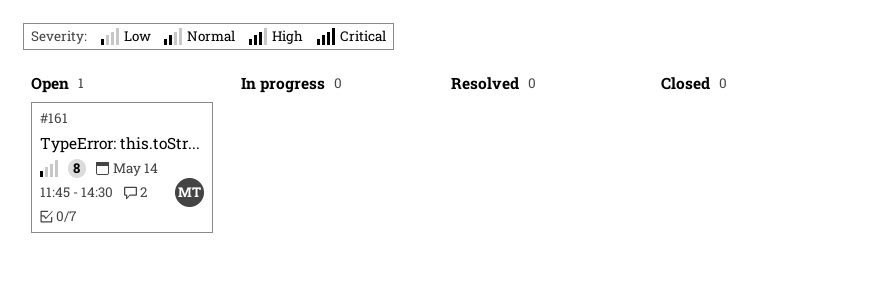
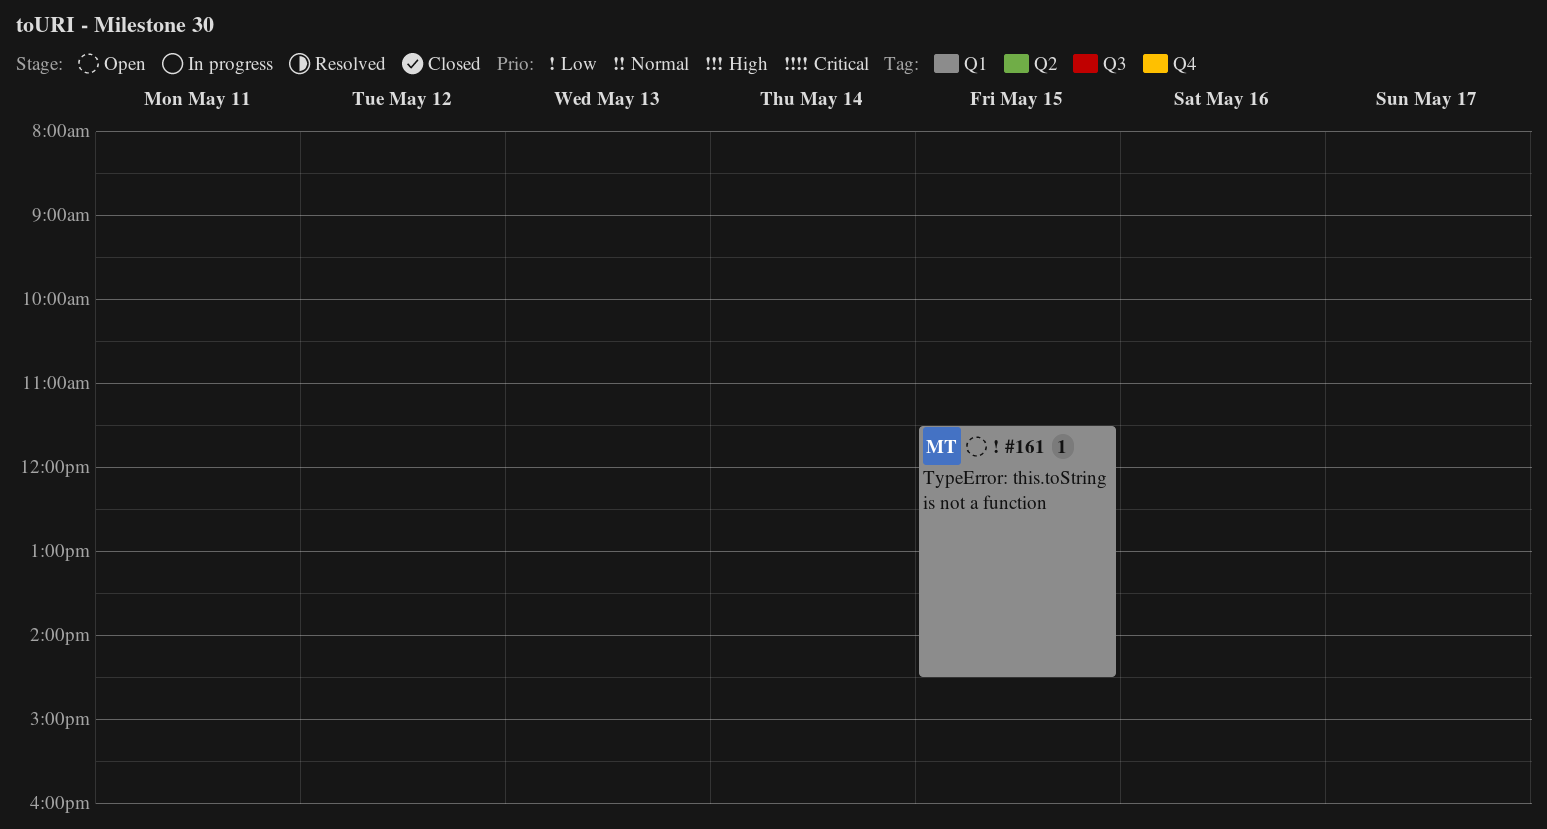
#161, estimate: 8 -> 1
#161, day: May 14 -> May 15
#161, begins: 11:45 -> 11:30

